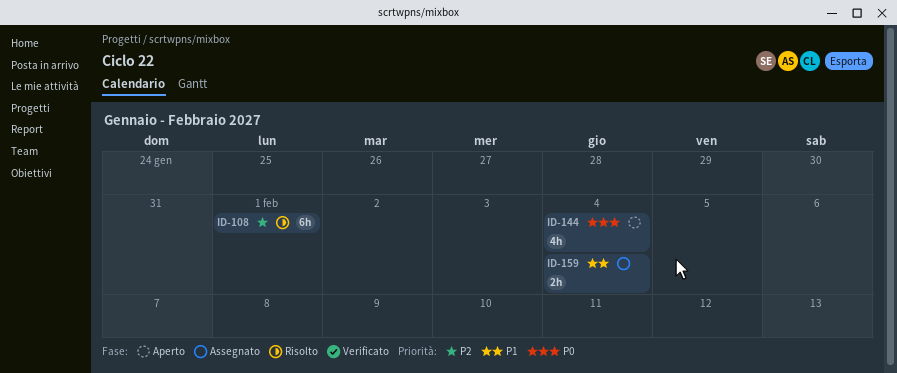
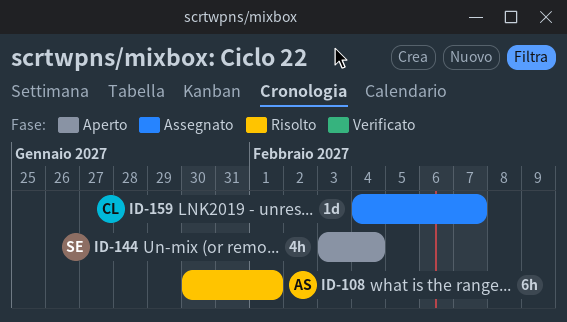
ID-159, estimate: 2h -> 1d
ID-159, due: Feb 4 -> Feb 7

